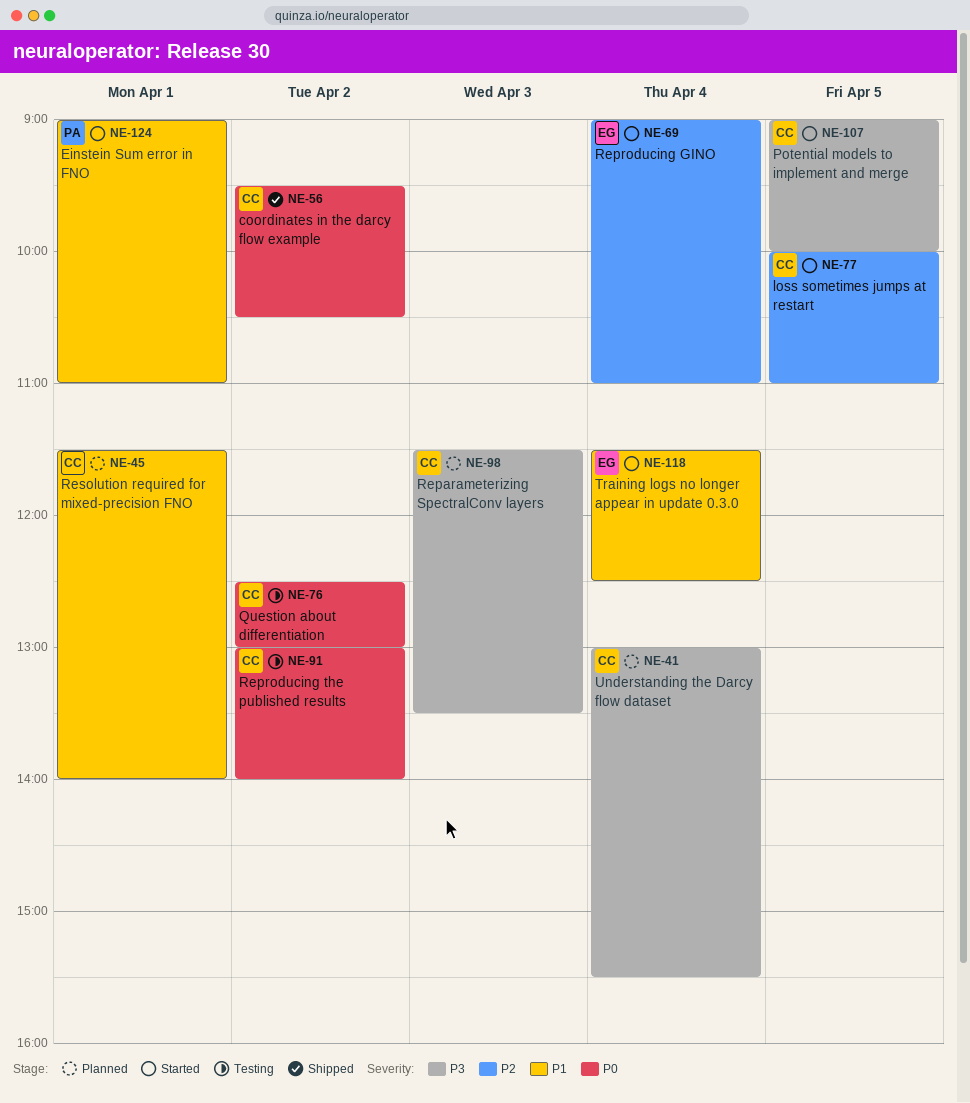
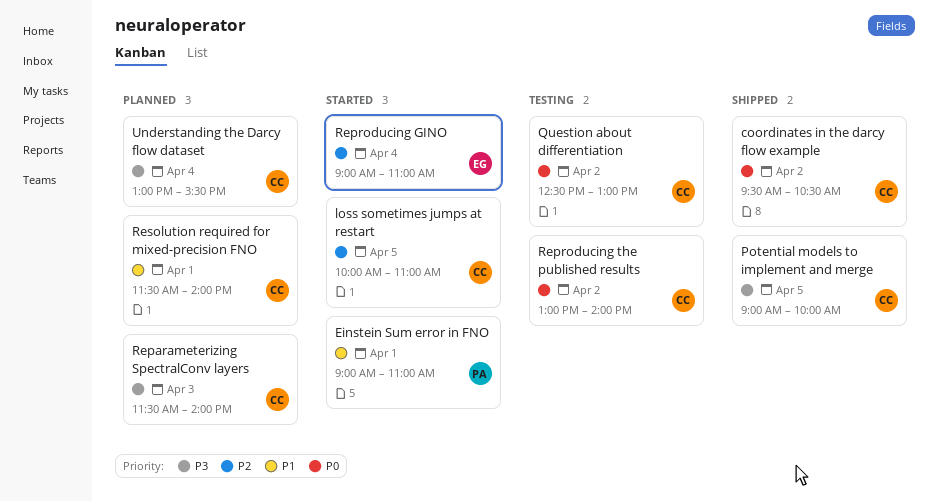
Potential models to implement and merge, status: Started -> Shipped
Reparameterizing SpectralConv layers, ends: 13:30 -> 14:00
Training logs no longer appear in update 0.3.0: present -> none

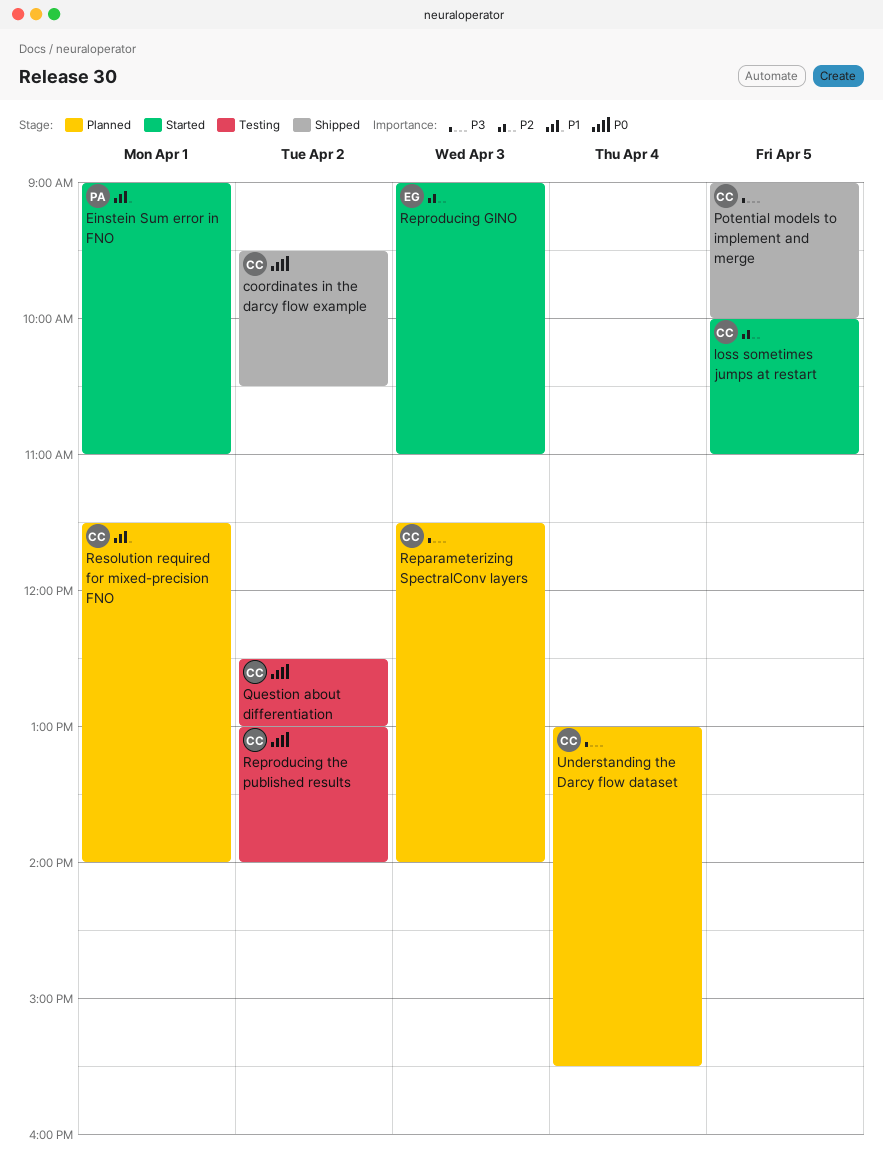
Reproducing GINO, day: Apr 4 -> Apr 3

